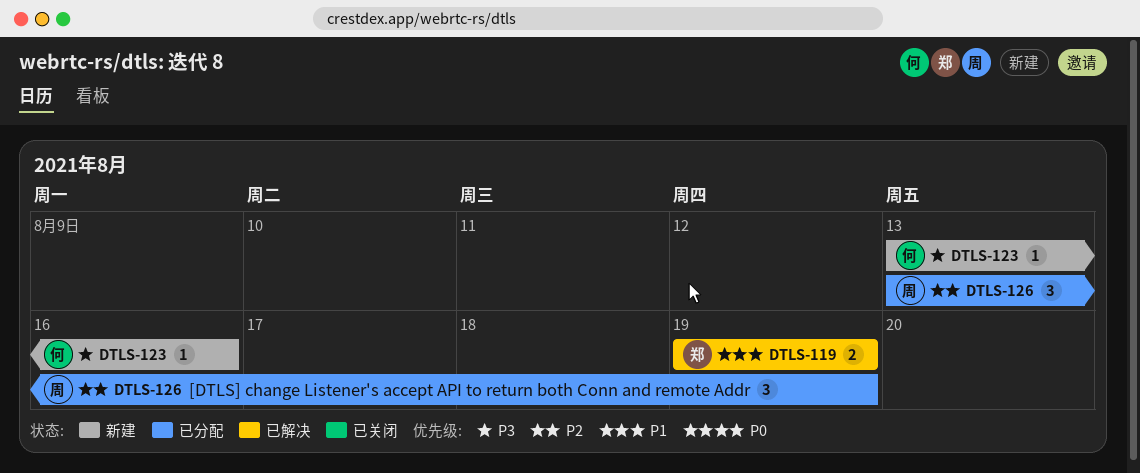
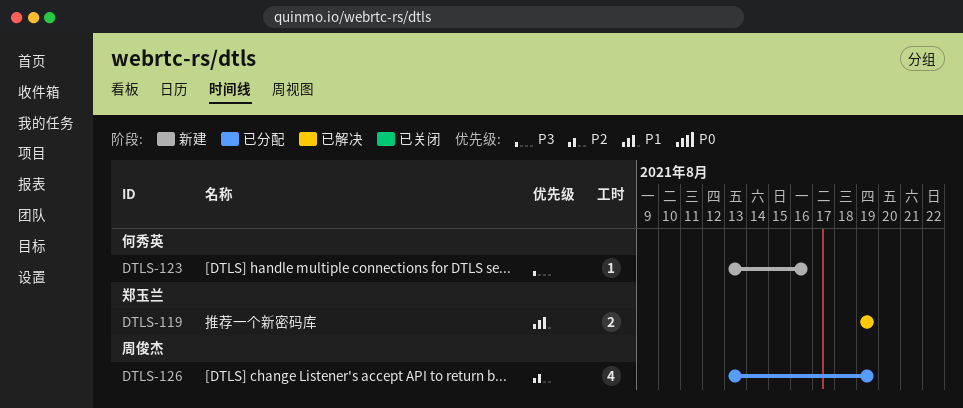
DTLS-126, estimate: 3 -> 4

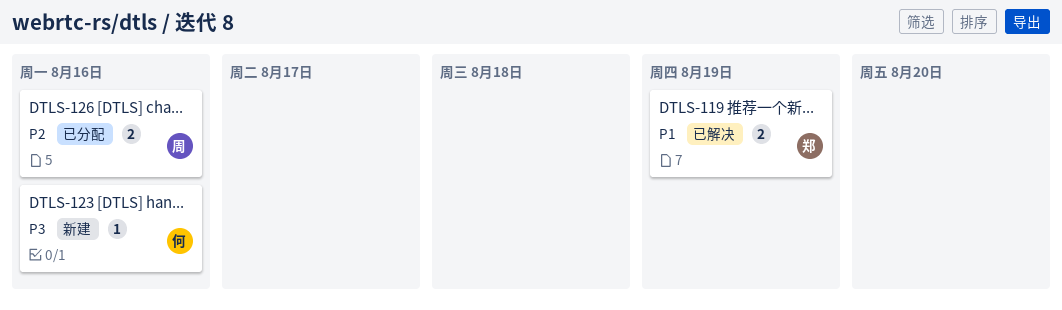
DTLS-126, estimate: 4 -> 2
DTLS-126, due: Aug 19 -> Aug 16

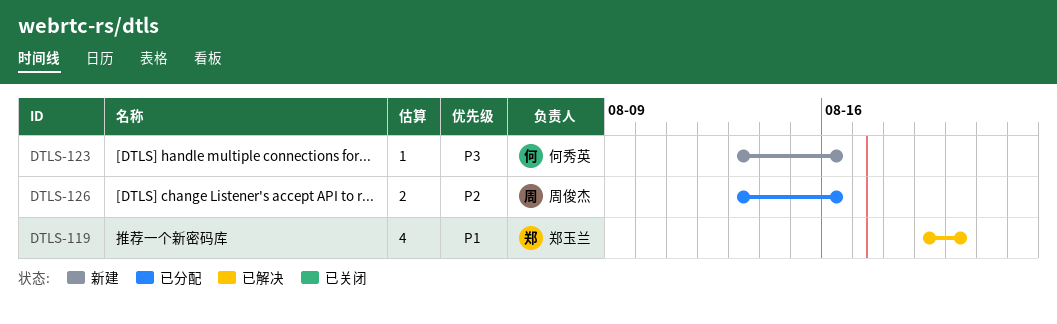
DTLS-119, estimate: 2 -> 4
DTLS-119, due: Aug 19 -> Aug 20

